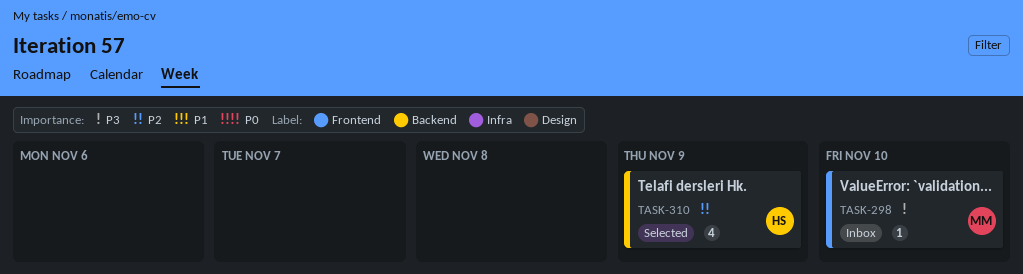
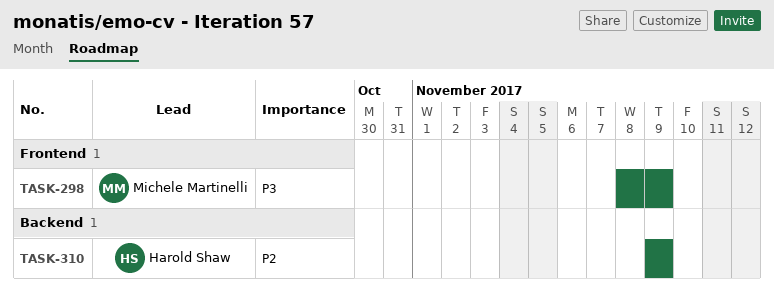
TASK-298, due: Nov 10 -> Nov 9

